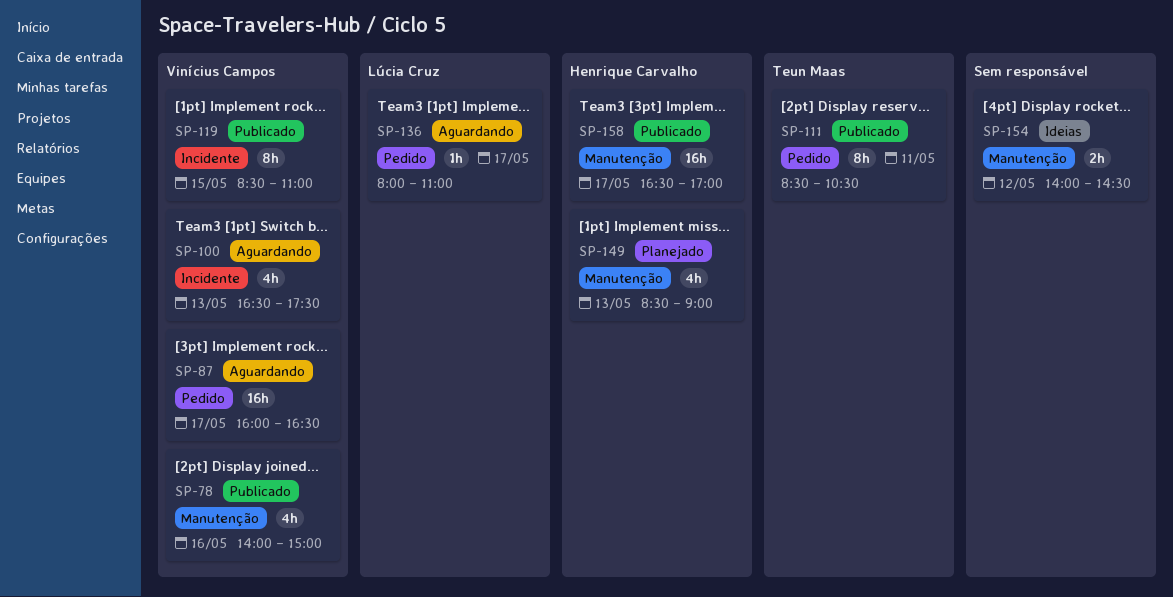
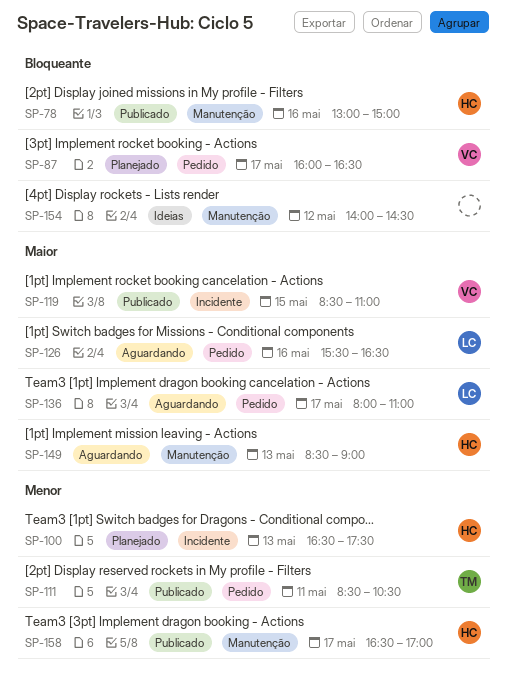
SP-78, owner: Vinícius Campos -> Henrique Carvalho
SP-78, begins: 14:00 -> 13:00
SP-87, status: Aguardando -> Planejado
SP-100, status: Aguardando -> Planejado
SP-100, owner: Vinícius Campos -> Henrique Carvalho
SP-126: none -> present
SP-149, status: Planejado -> Aguardando

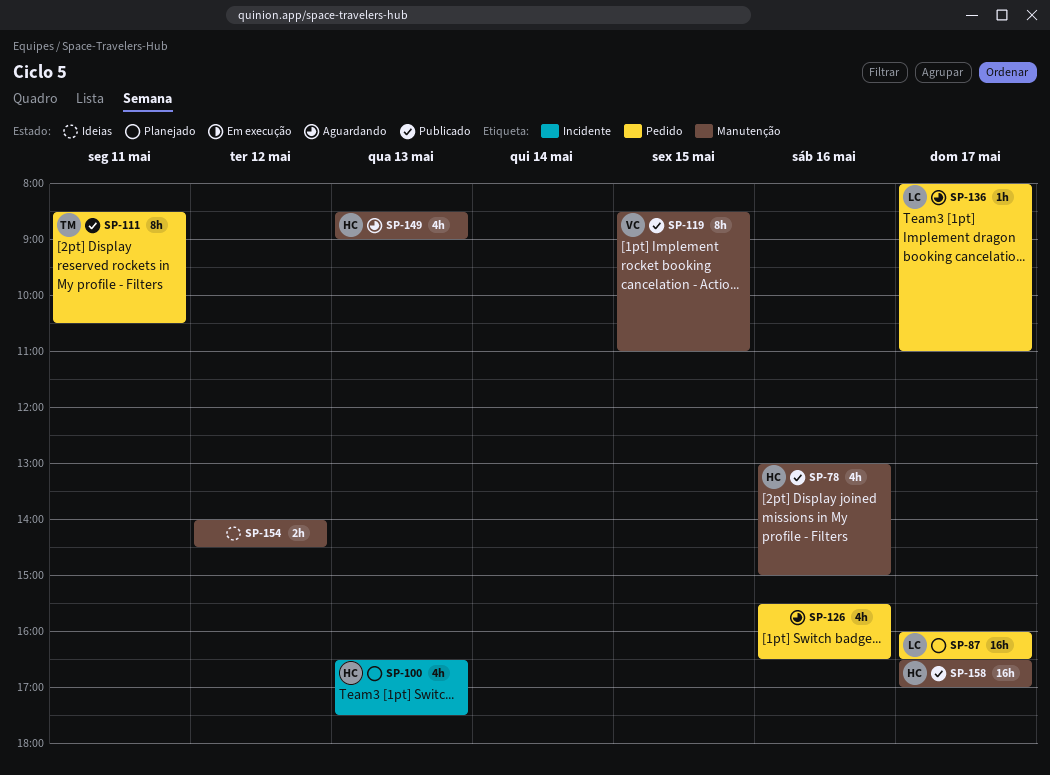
SP-87, owner: VC -> LC
SP-119, label: Incidente -> Manutenção
SP-126, owner: LC -> none

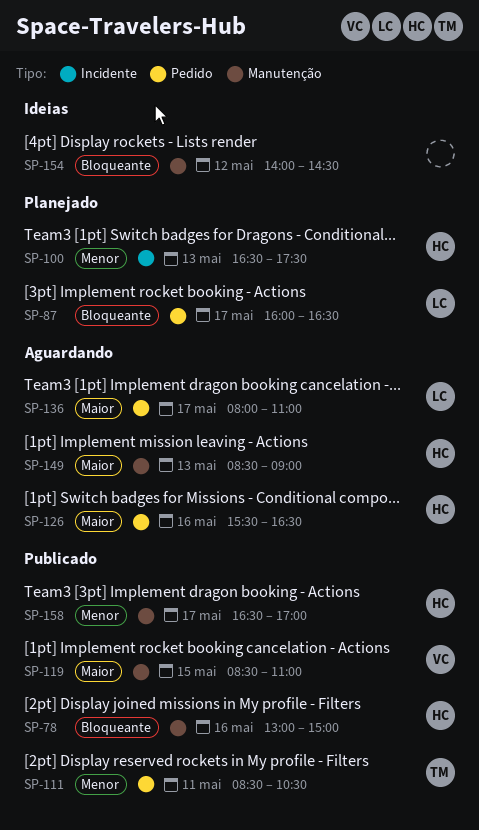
SP-126, owner: none -> HC

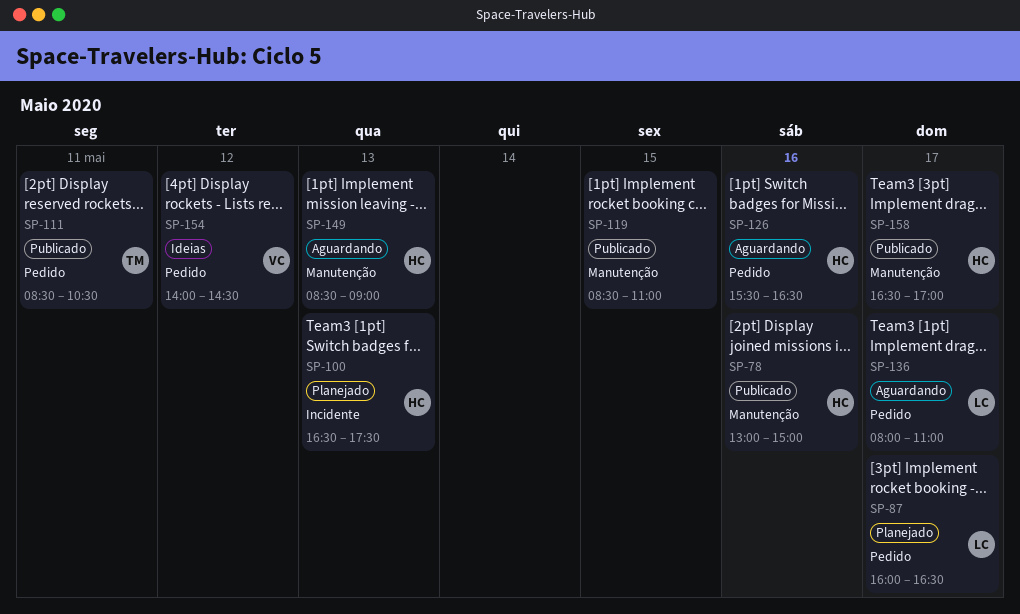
SP-119, owner: VC -> none
SP-154, owner: none -> VC
SP-154, label: Manutenção -> Pedido

